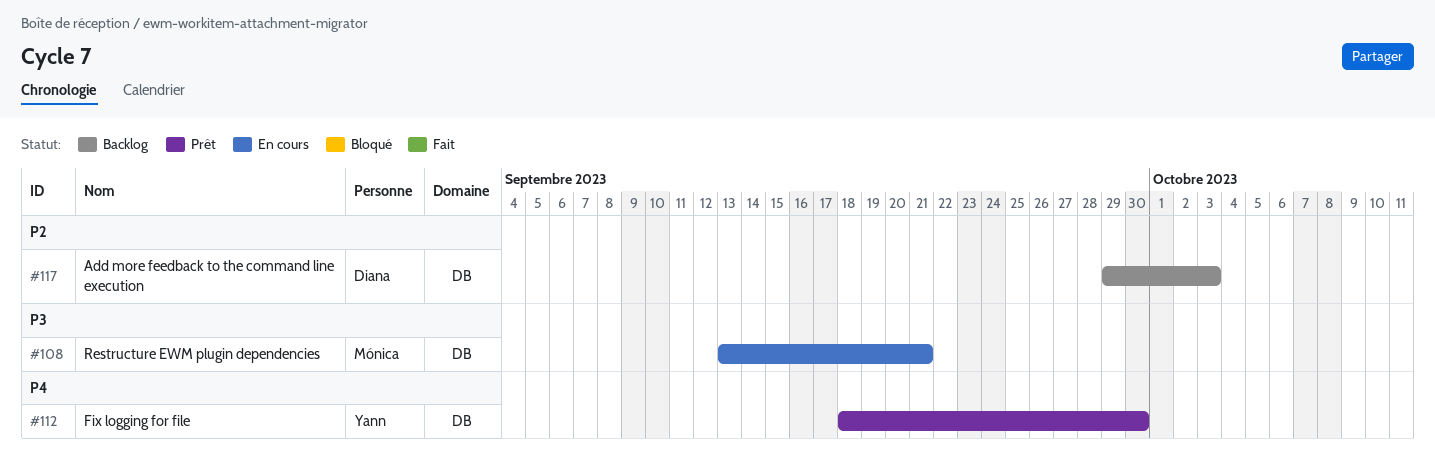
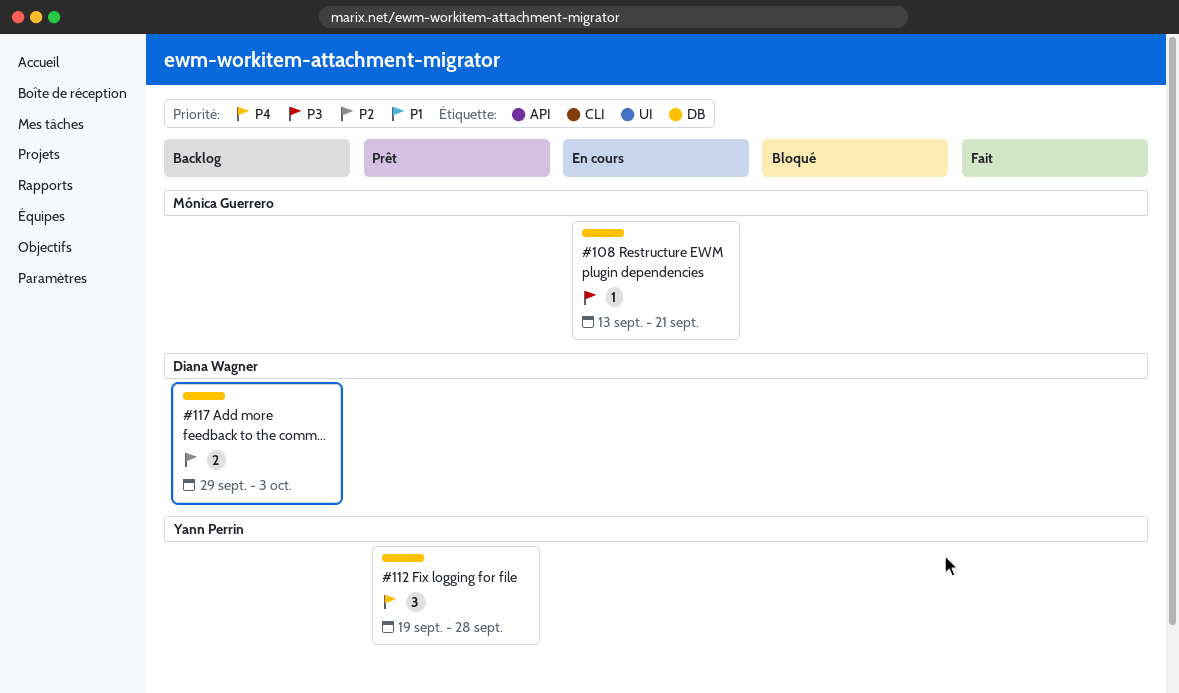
#112, start: Sep 18 -> Sep 19
#112, due: Sep 30 -> Sep 28

